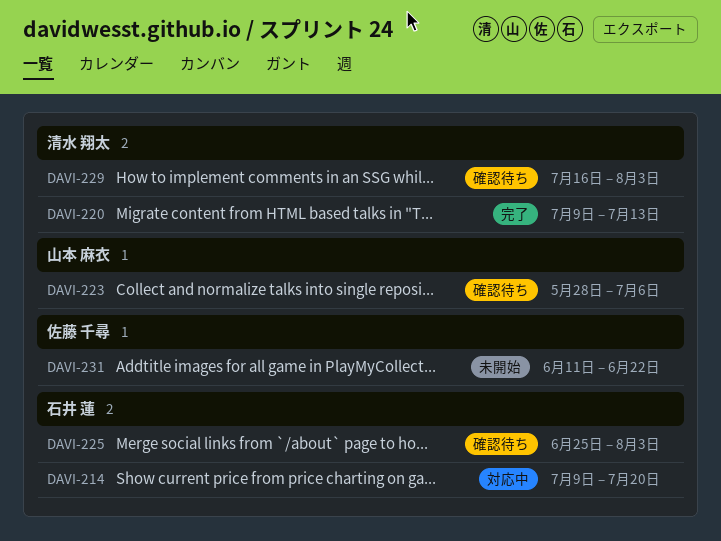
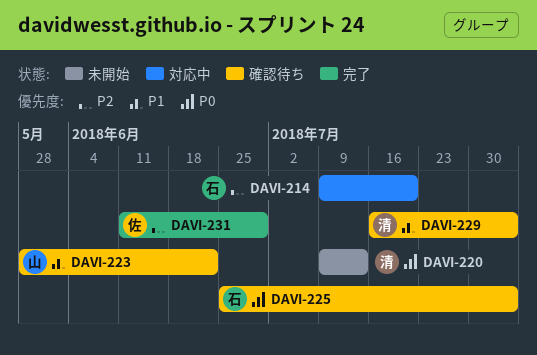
DAVI-220, status: 完了 -> 未開始
DAVI-223, due: Jul 6 -> Jun 22
DAVI-231, status: 未開始 -> 完了
DAVI-231, due: Jun 22 -> Jun 29

